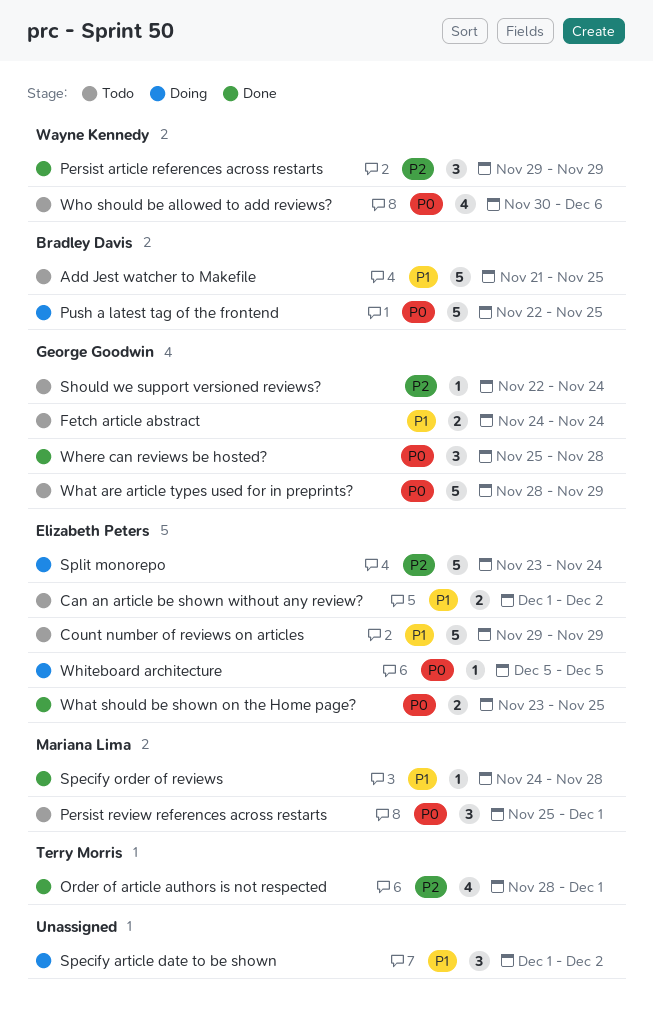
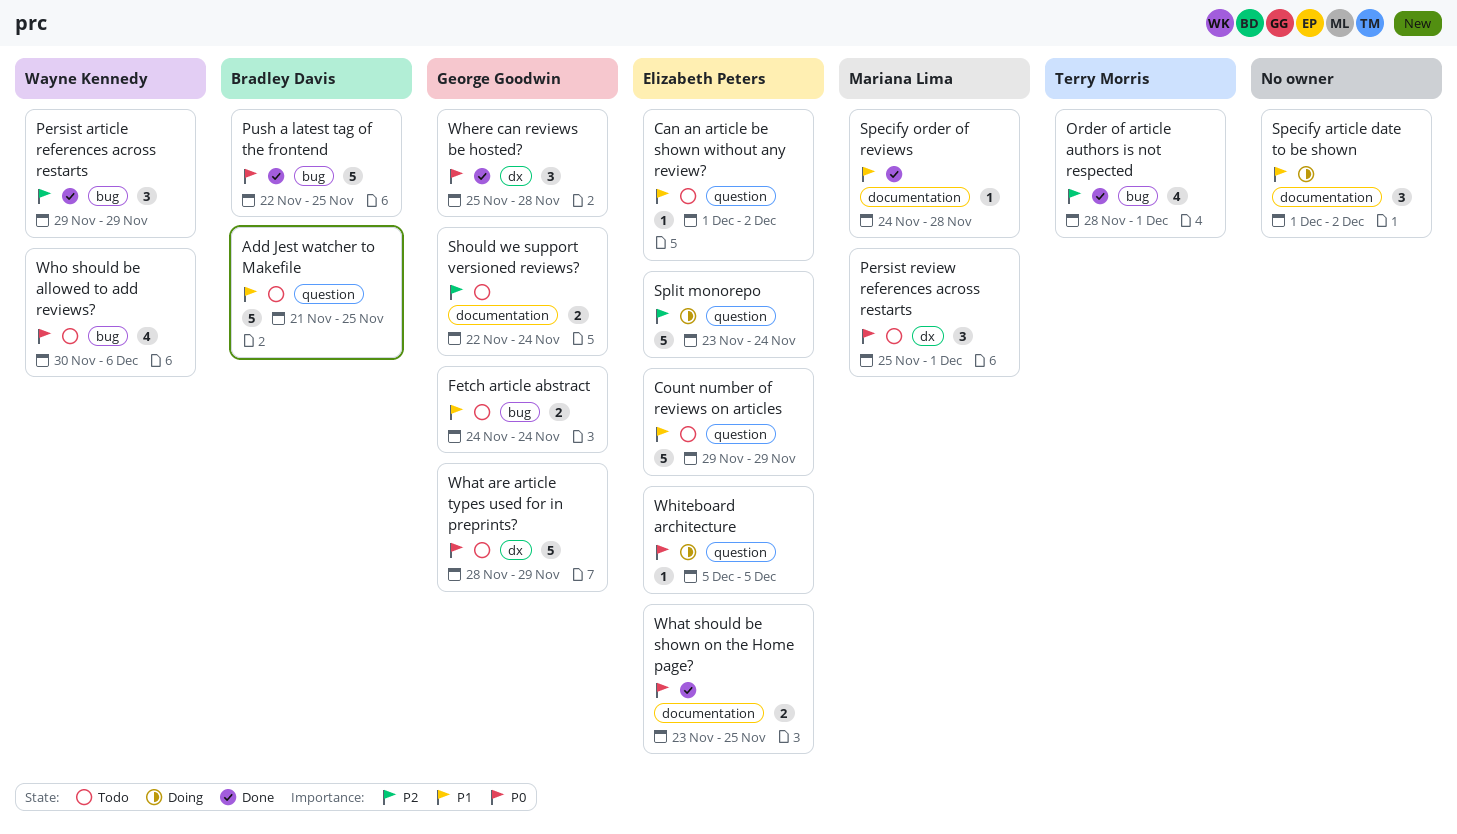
Can an article be shown without any review?, estimate: 2 -> 1
Push a latest tag of the frontend, status: Doing -> Done
Should we support versioned reviews?, estimate: 1 -> 2

